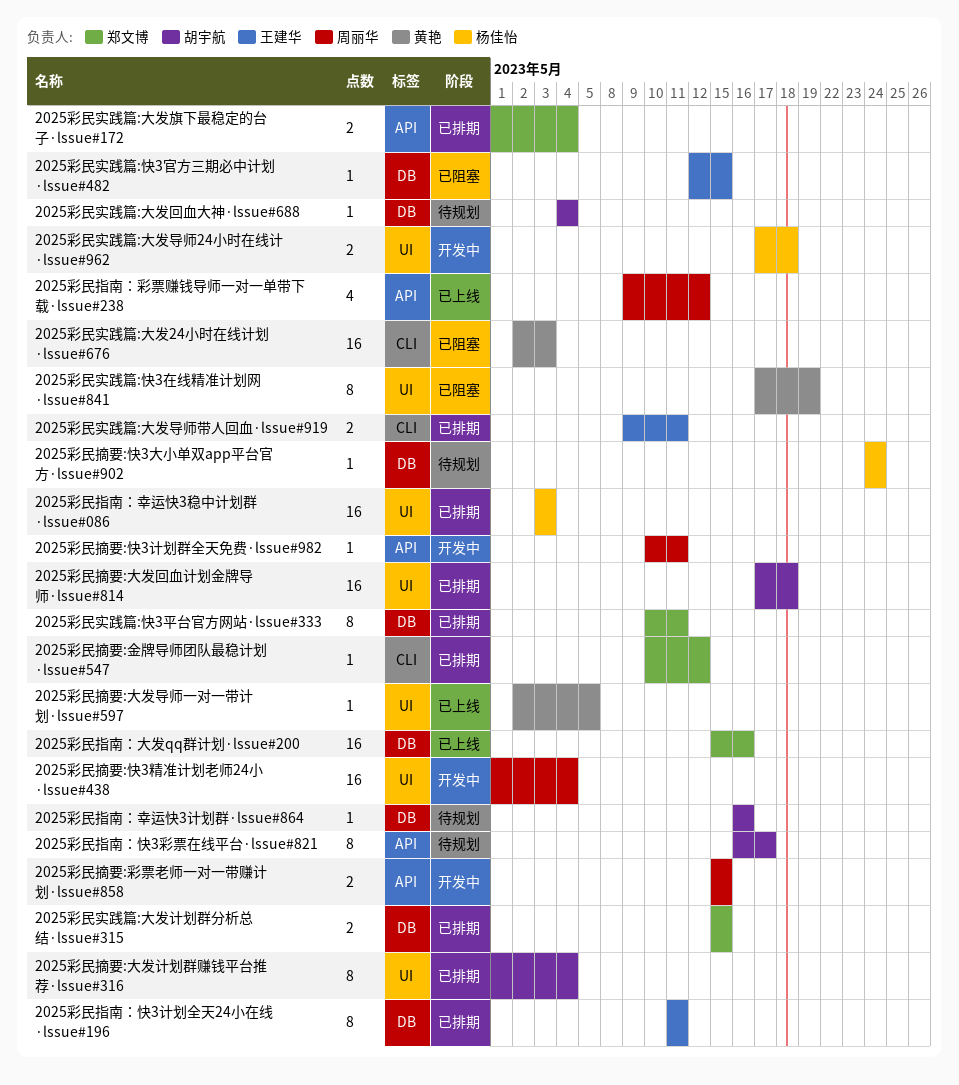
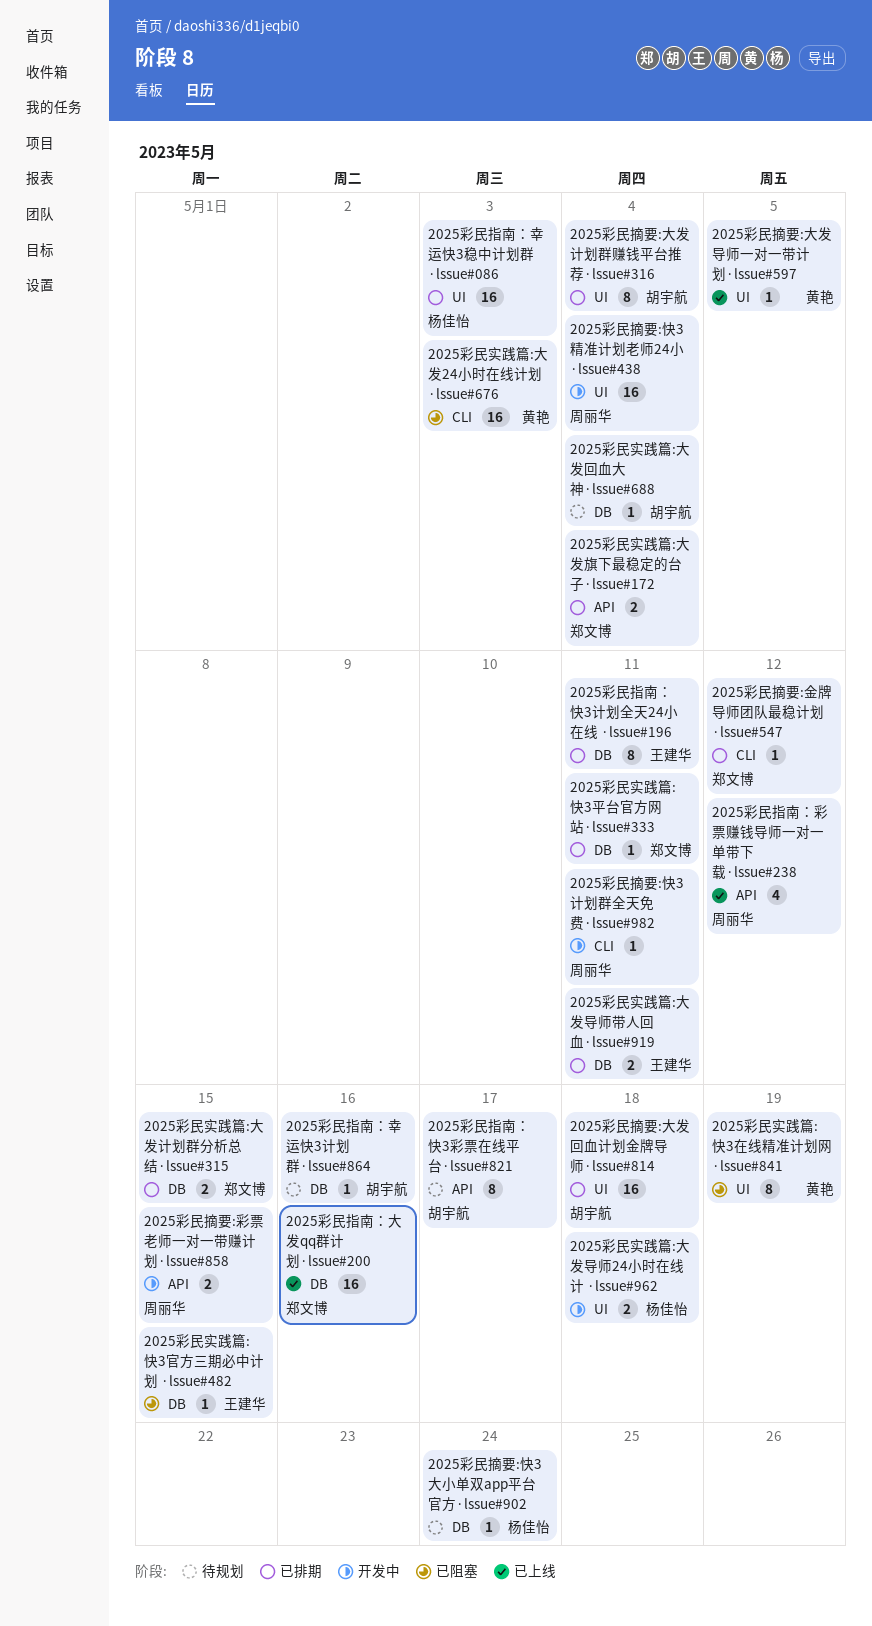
2025彩民实践篇:大发导师带人回血·lssue#919, label: CLI -> DB
2025彩民实践篇:快3平台官方网站·lssue#333, estimate: 8 -> 1
2025彩民摘要:快3计划群全天免费·lssue#982, label: API -> CLI

